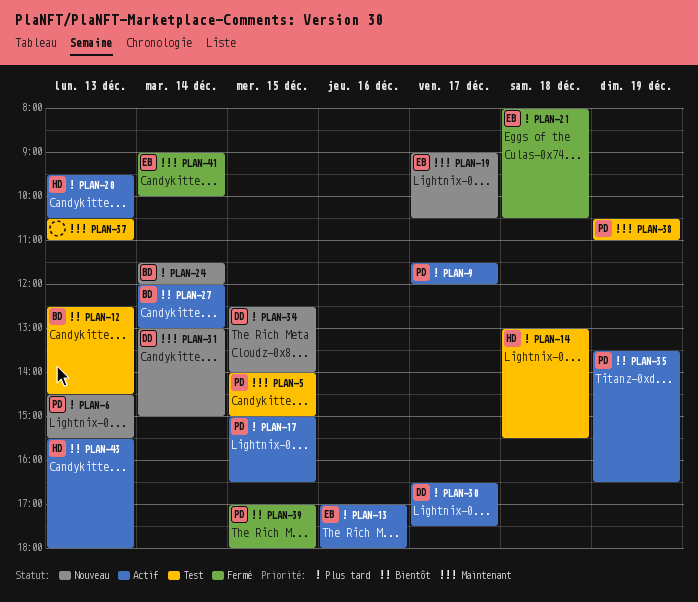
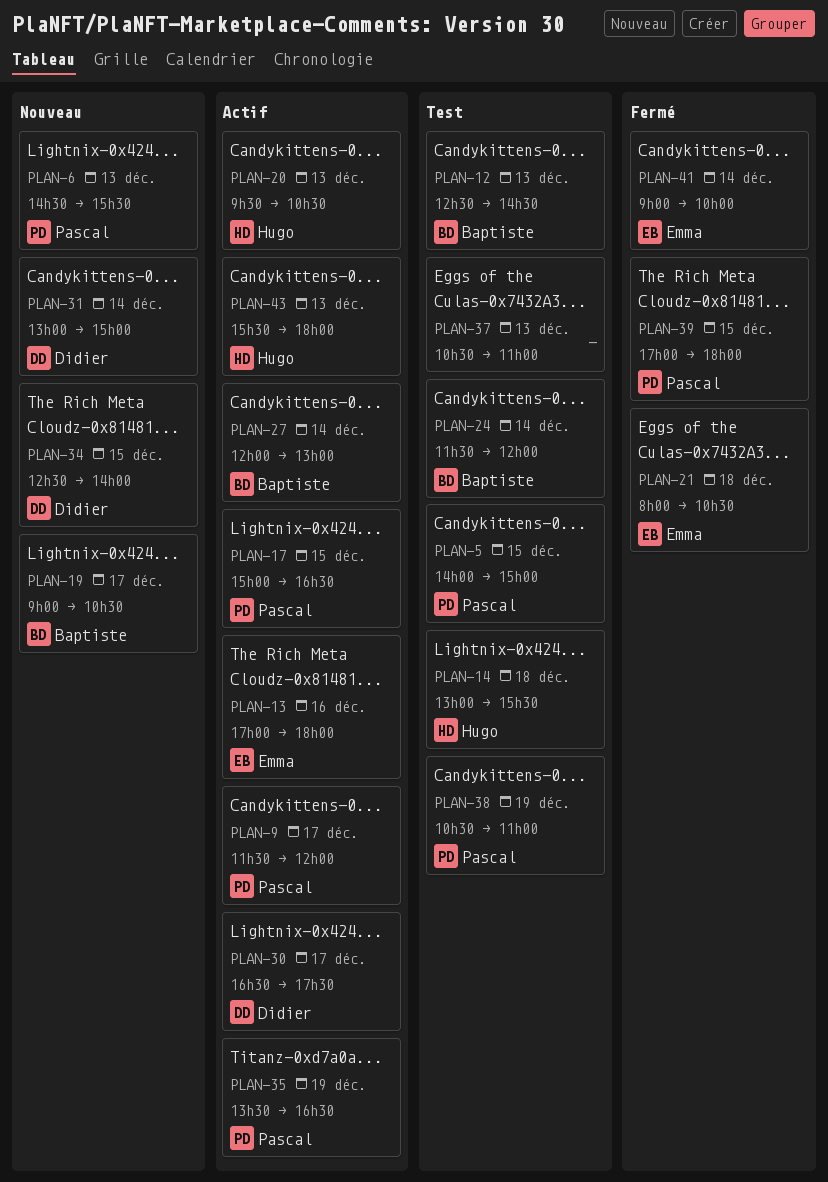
PLAN-19, owner: Emma -> Baptiste
PLAN-24, status: Nouveau -> Test

